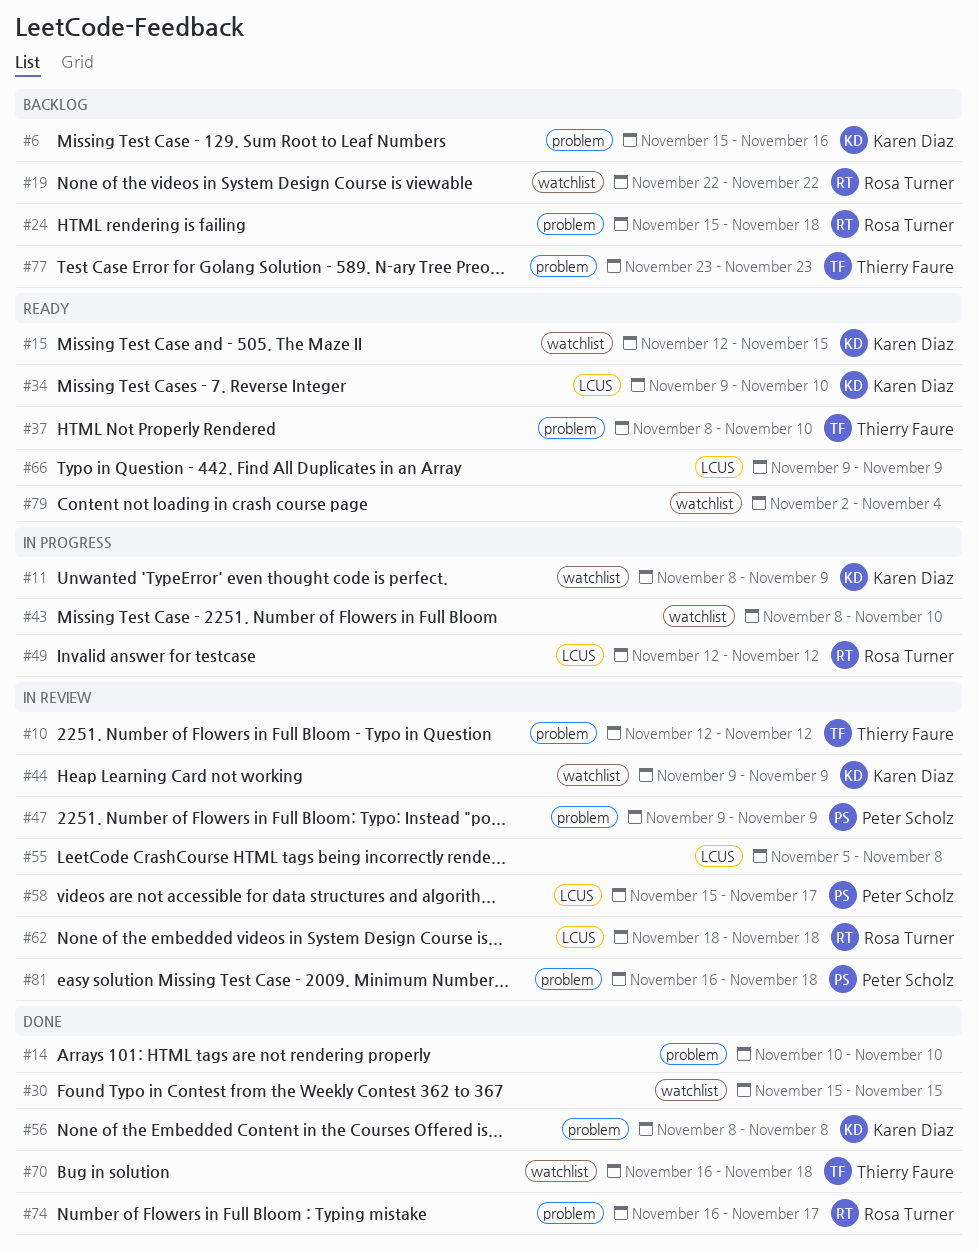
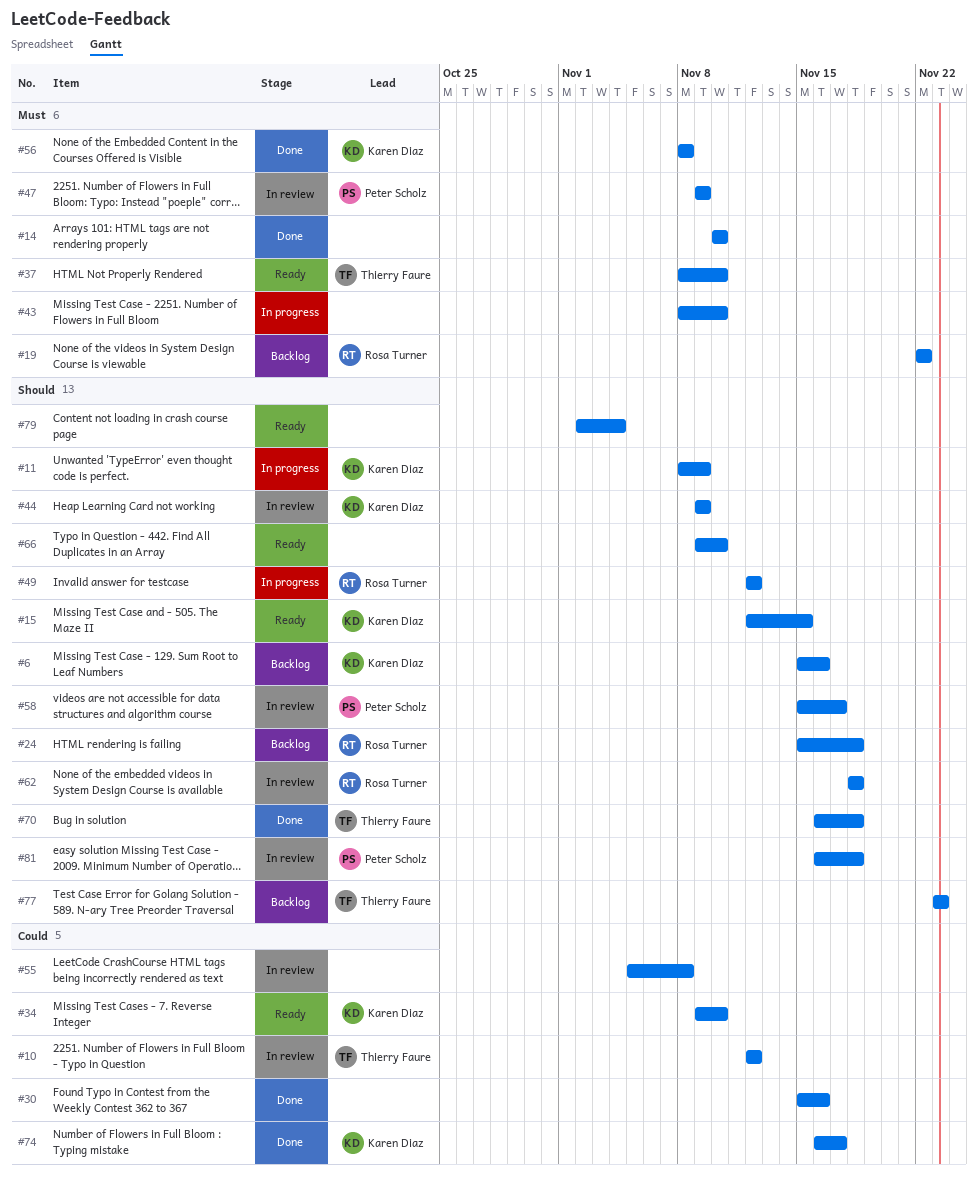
#30, due: Nov 15 -> Nov 16
#66, due: Nov 9 -> Nov 10
#74, owner: Rosa Turner -> Karen Diaz

